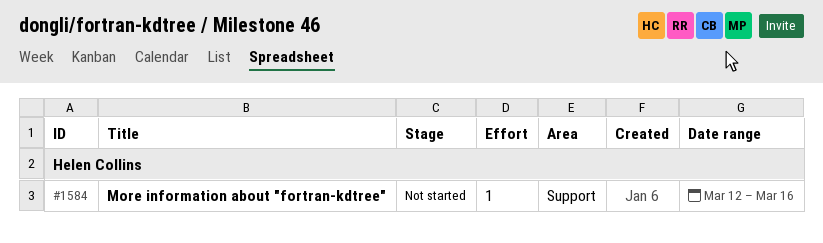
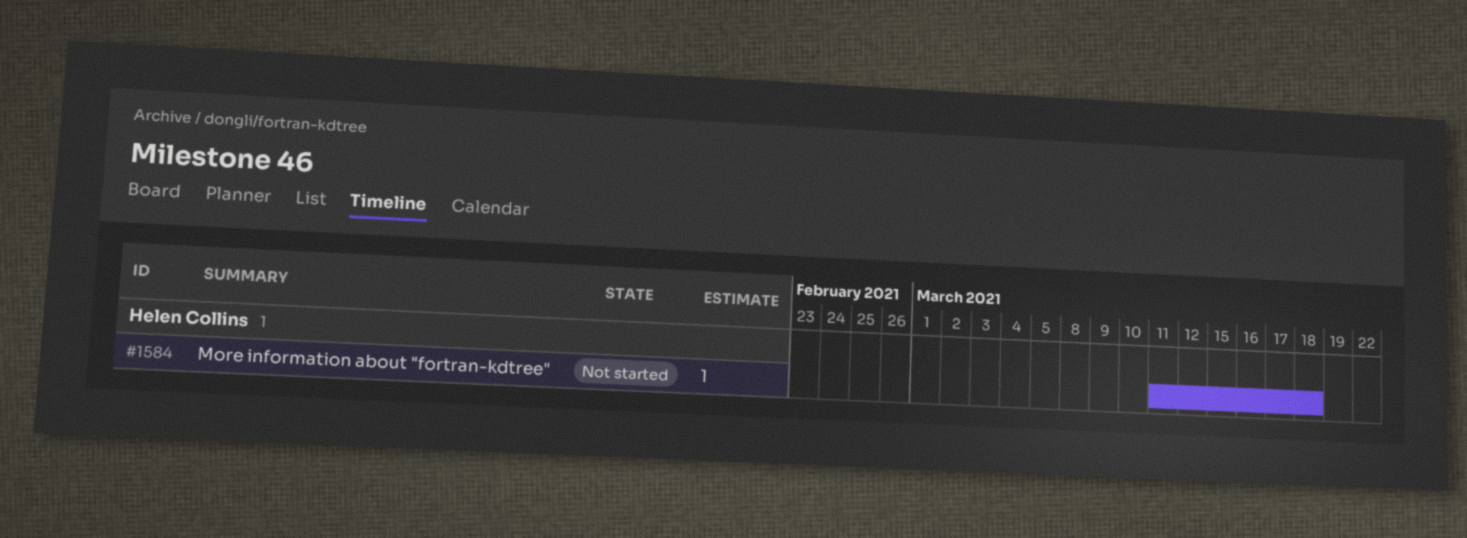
#1584, start: Mar 12 -> Mar 11
#1584, due: Mar 16 -> Mar 18

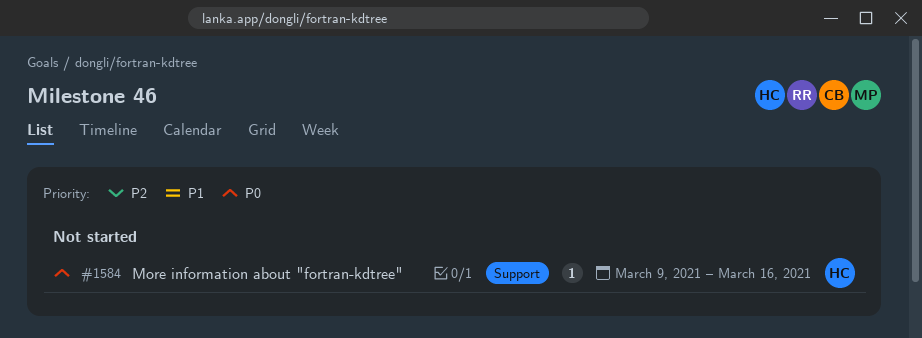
#1584, start: Mar 11 -> Mar 9
#1584, due: Mar 18 -> Mar 16

